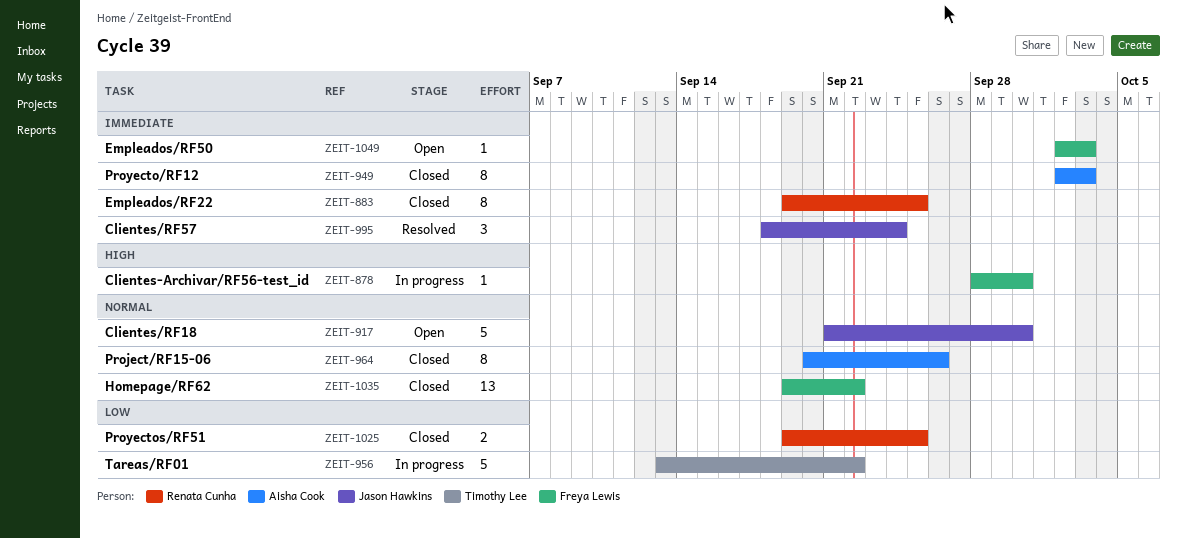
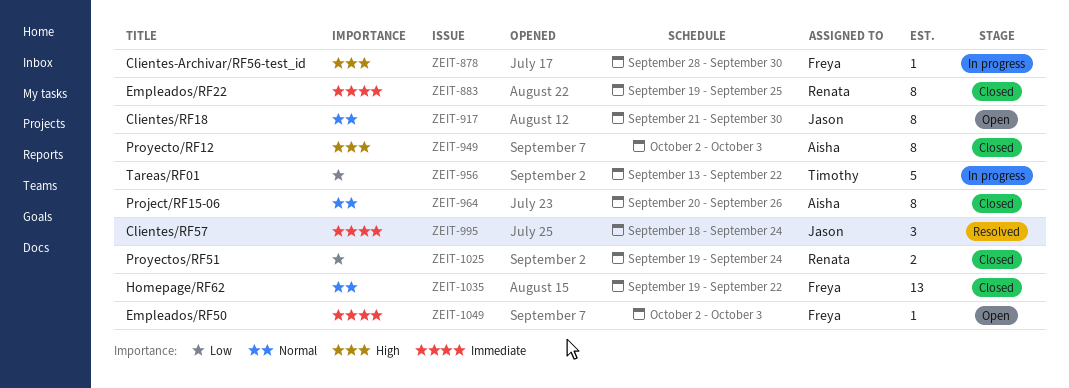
ZEIT-917, estimate: 5 -> 8
ZEIT-949, priority: Immediate -> High
ZEIT-1025, due: Sep 25 -> Sep 24

